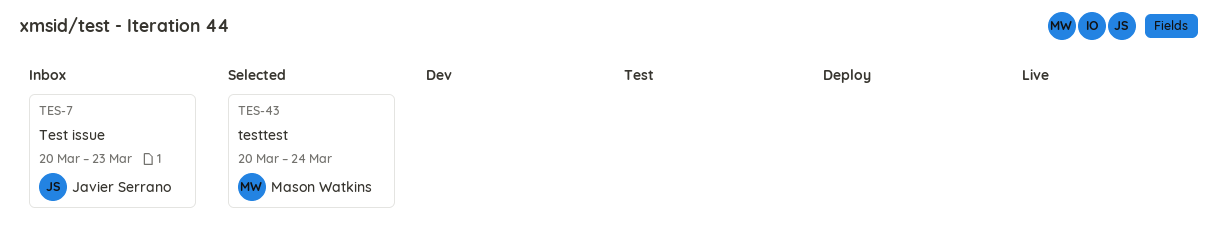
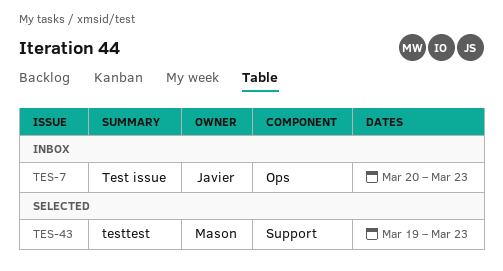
TES-43, start: Mar 20 -> Mar 19
TES-43, due: Mar 24 -> Mar 23

